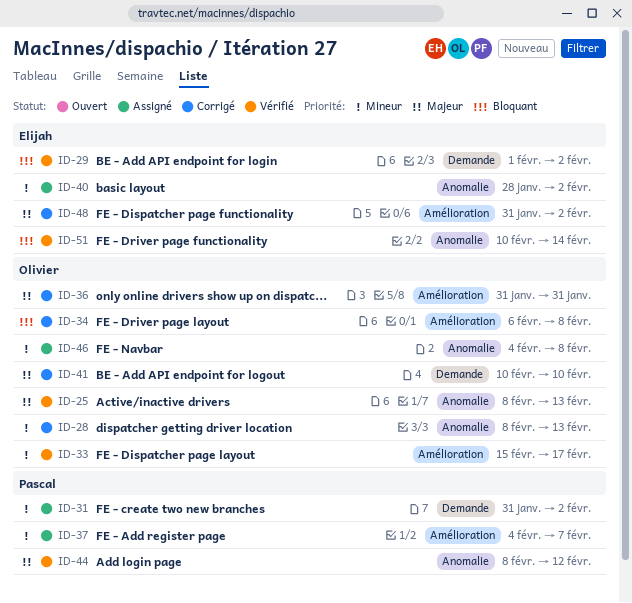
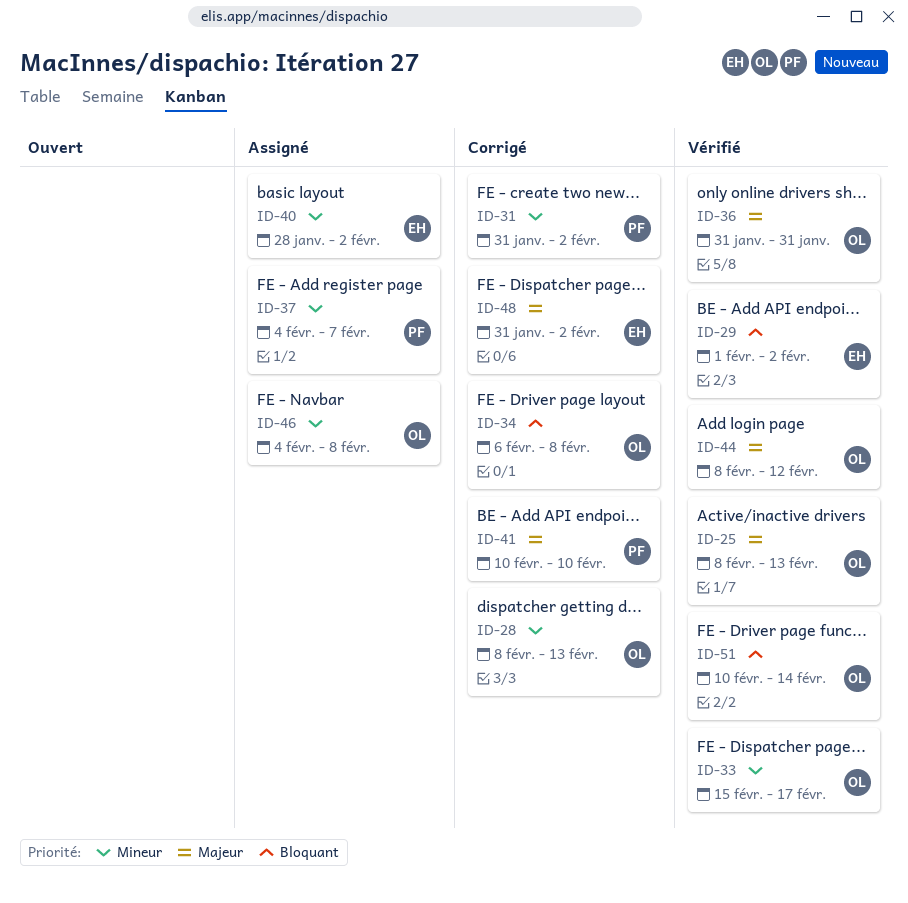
ID-31, status: Assigné -> Corrigé
ID-36, status: Corrigé -> Vérifié
ID-41, owner: Olivier -> Pascal
ID-44, owner: Pascal -> Olivier
ID-51, owner: Elijah -> Olivier

